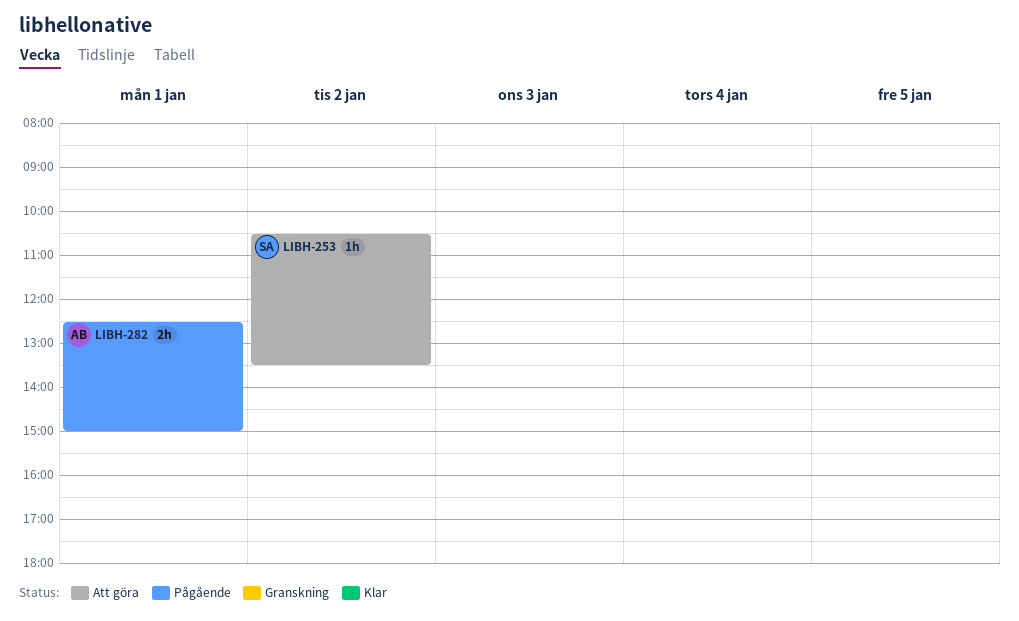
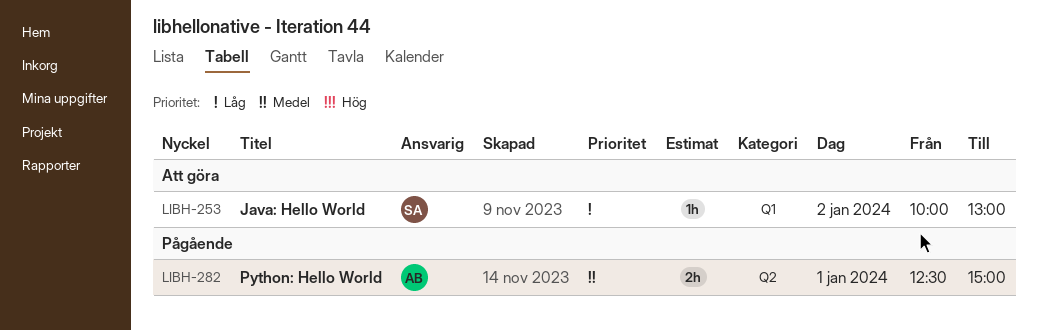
LIBH-253, begins: 10:30 -> 10:00
LIBH-253, ends: 13:30 -> 13:00

